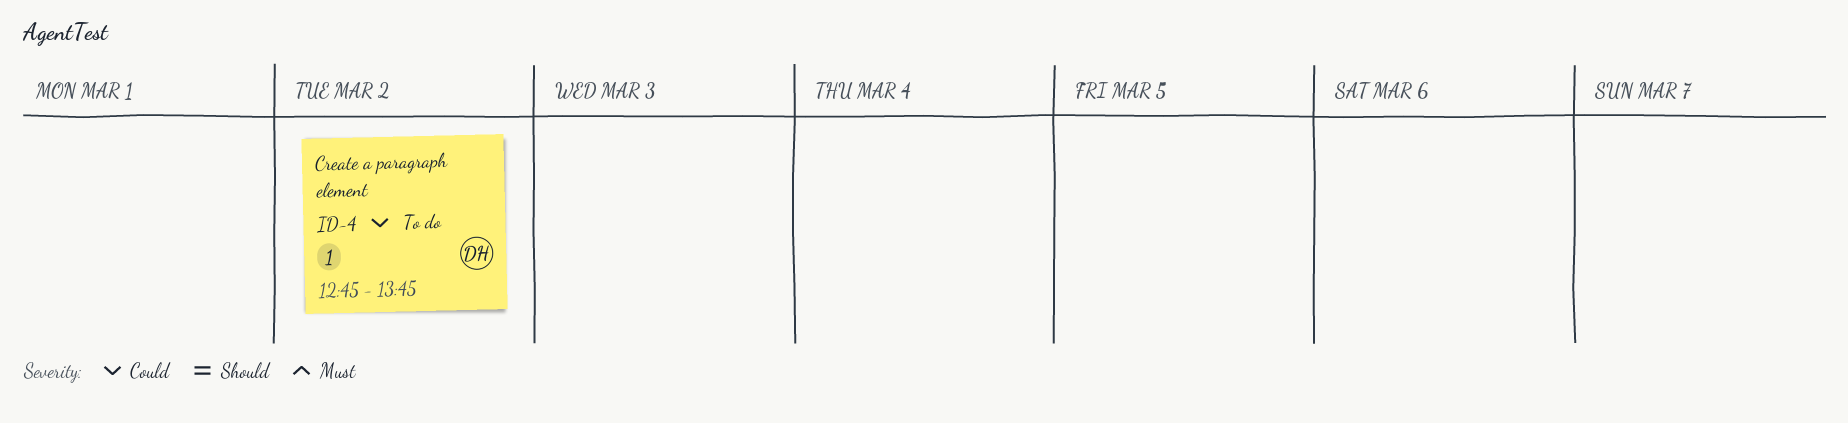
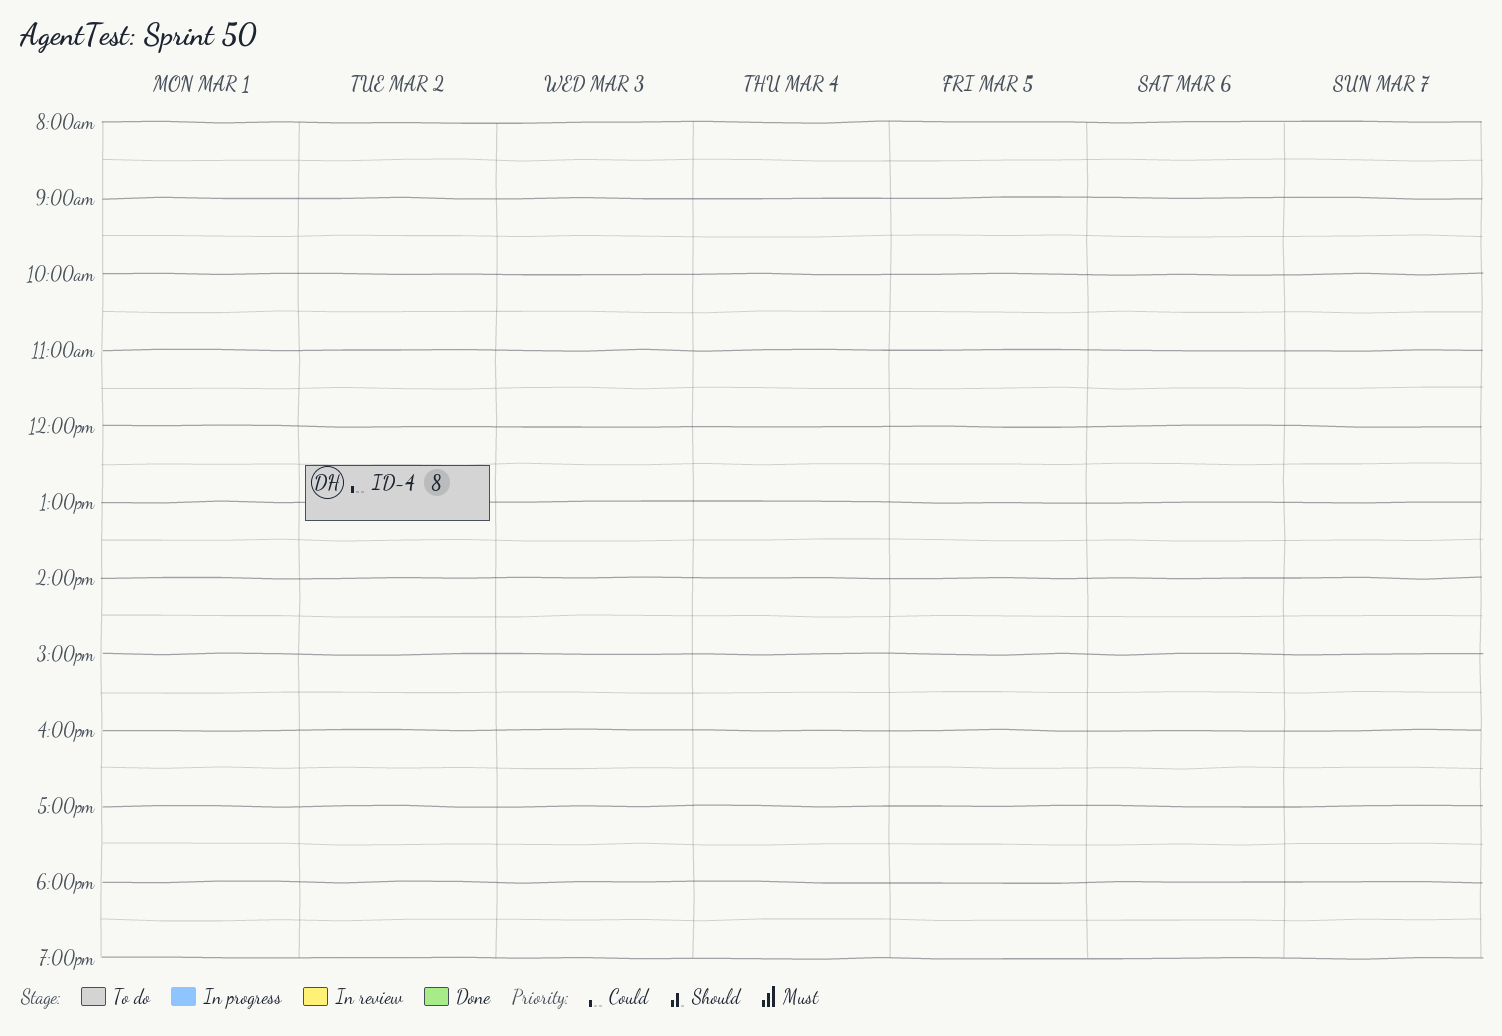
ID-4, estimate: 1 -> 8
ID-4, begins: 12:45 -> 12:30
ID-4, ends: 13:45 -> 13:15

